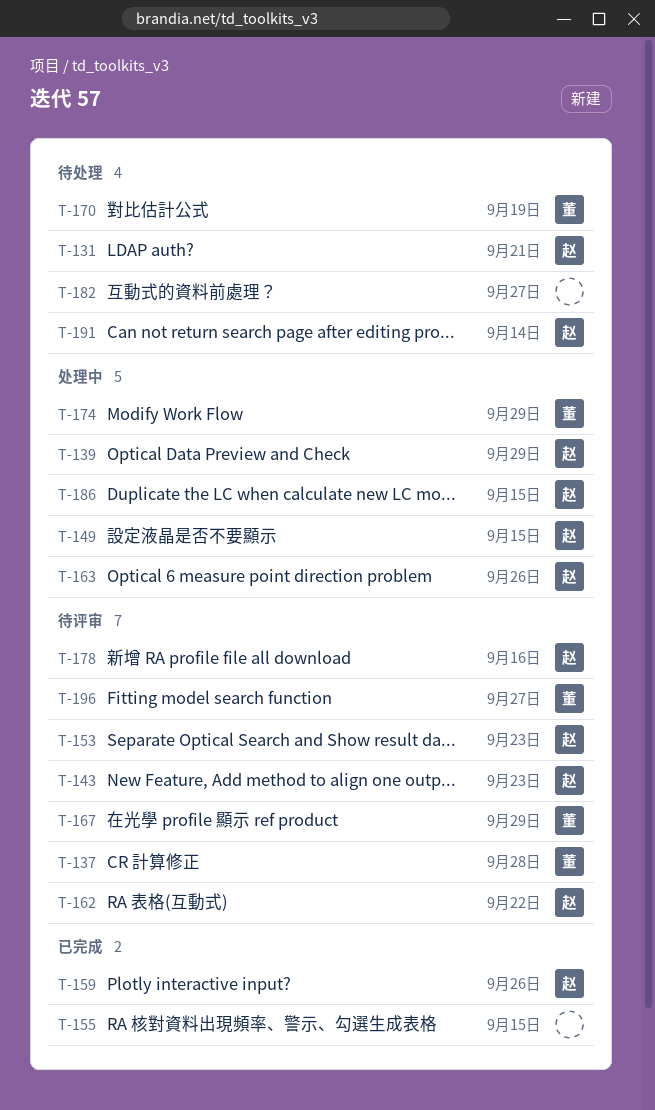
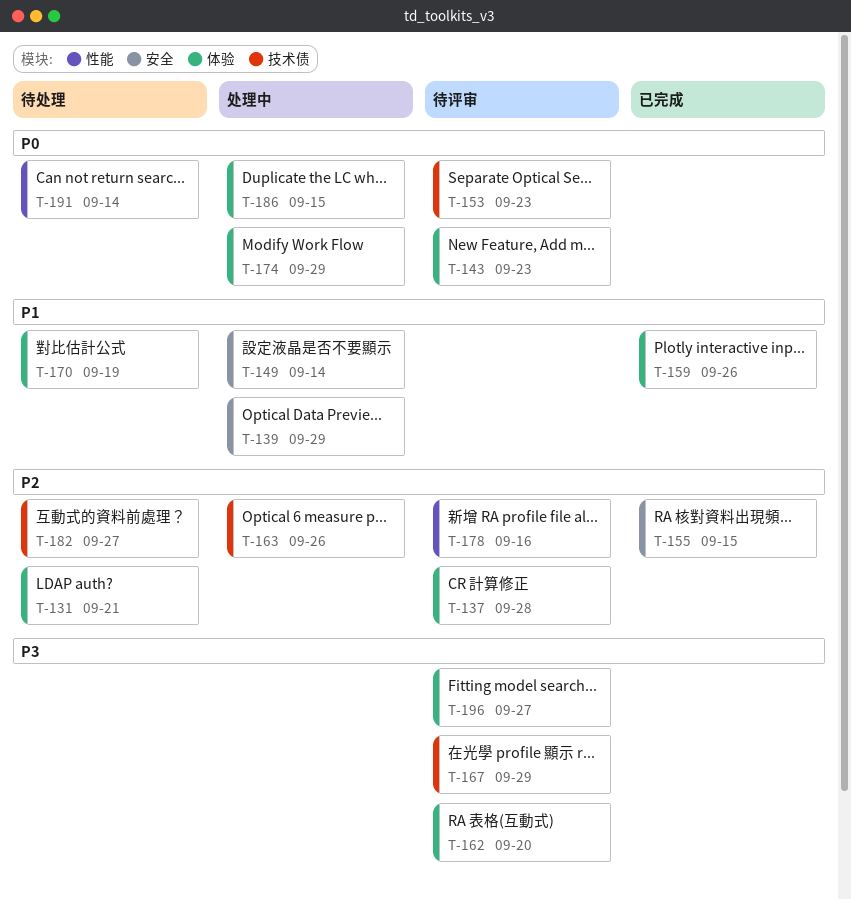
T-149, due: Sep 15 -> Sep 14
T-162, due: Sep 22 -> Sep 20

